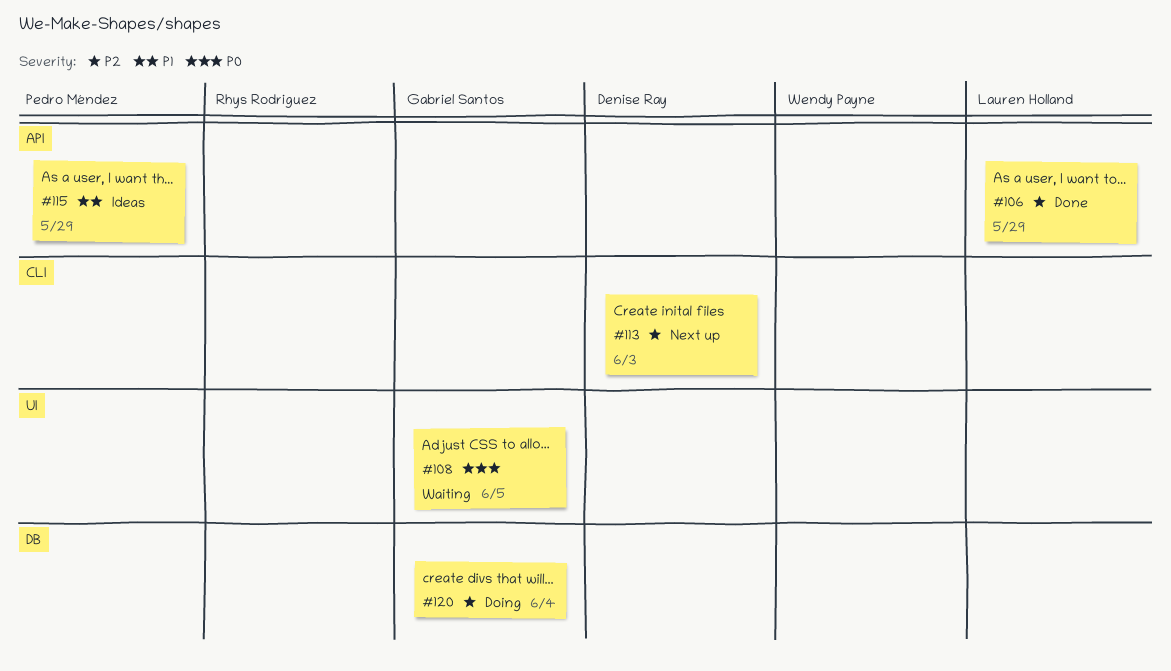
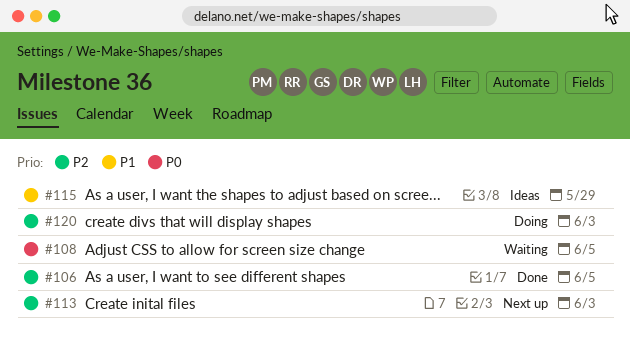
#106, due: May 29 -> Jun 5
#120, due: Jun 4 -> Jun 3

